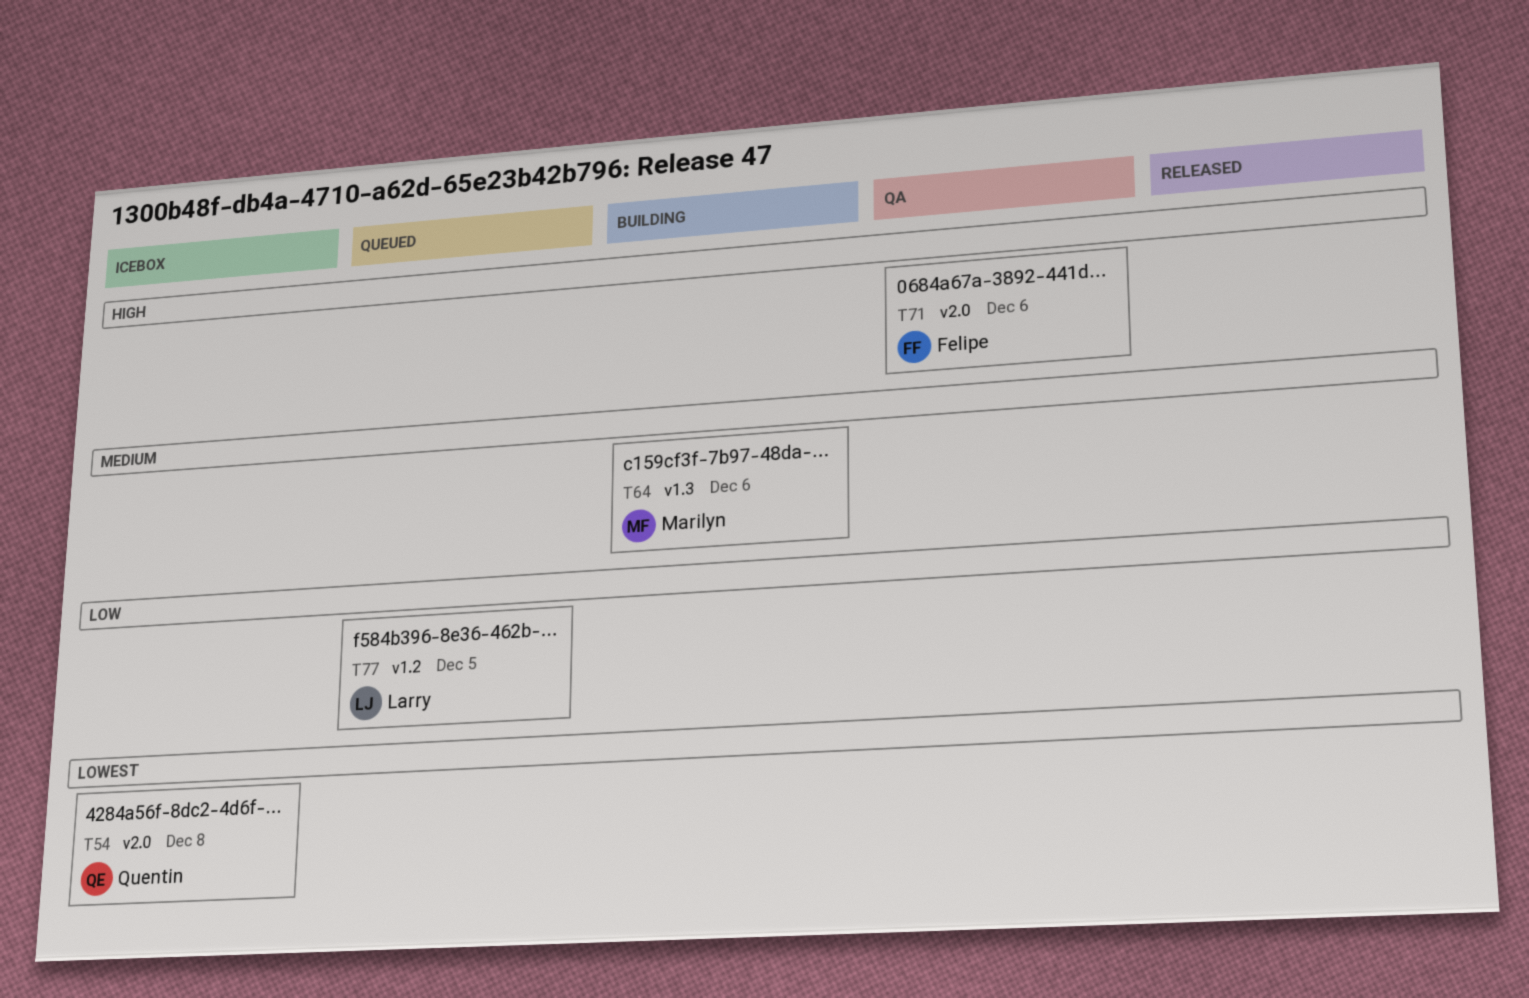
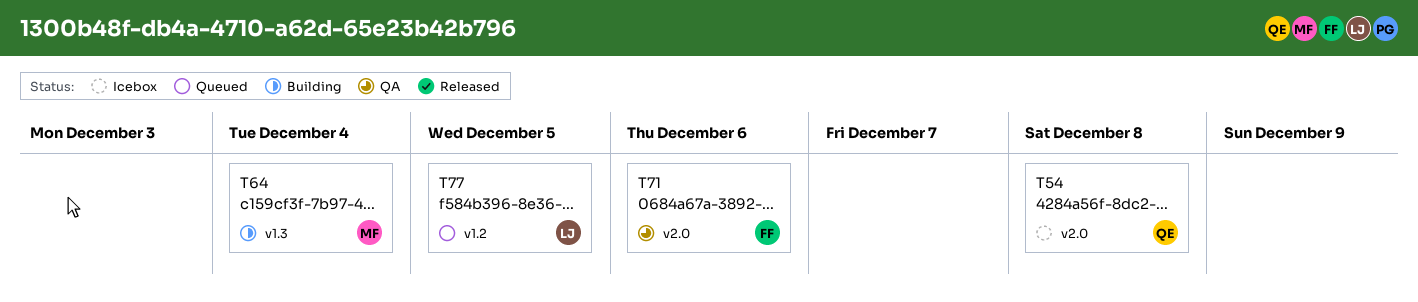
T64, due: Dec 6 -> Dec 4

